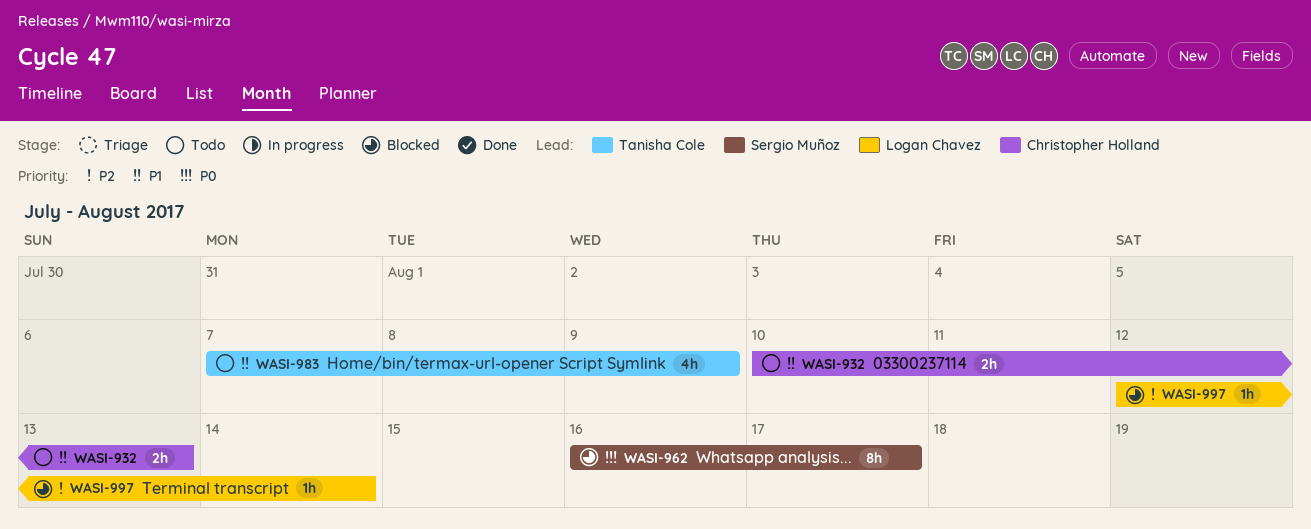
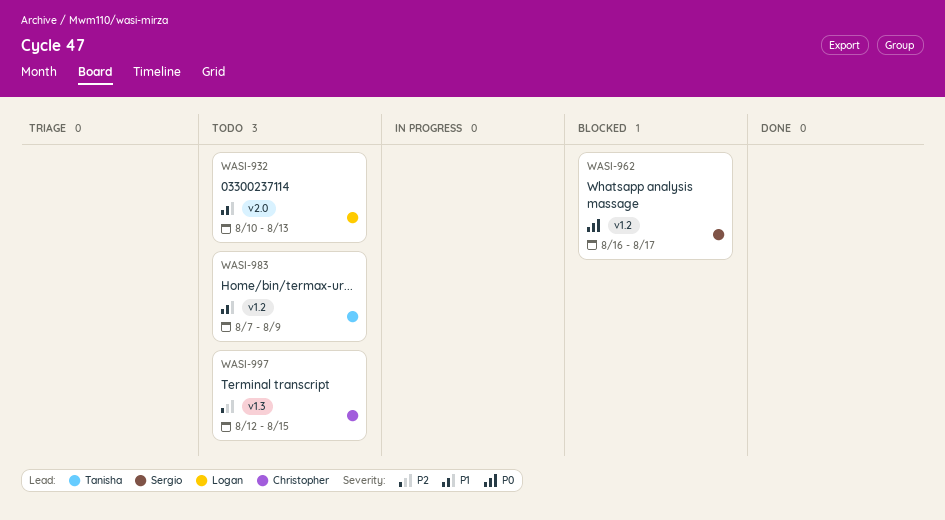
WASI-932, owner: Christopher Holland -> Logan Chavez
WASI-997, status: Blocked -> Todo
WASI-997, owner: Logan Chavez -> Christopher Holland
WASI-997, due: Aug 14 -> Aug 15

